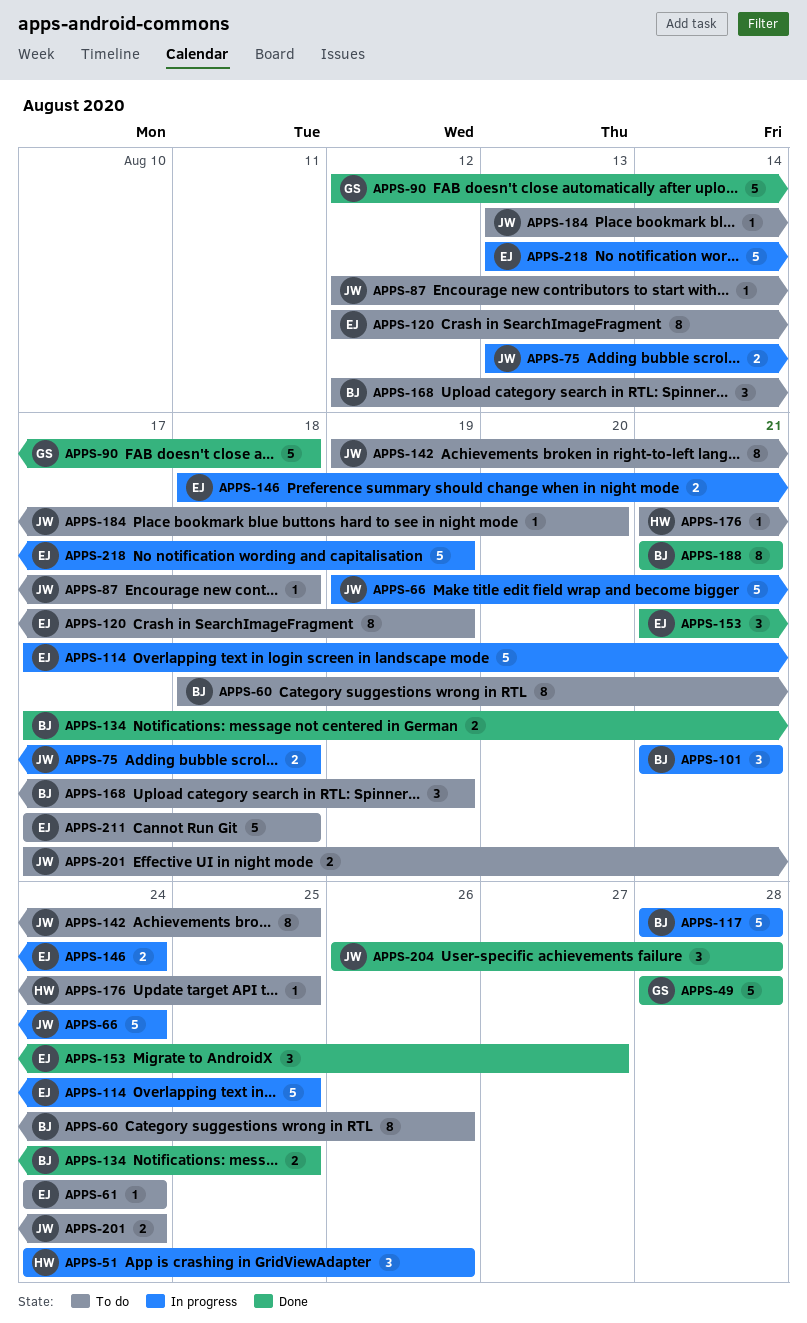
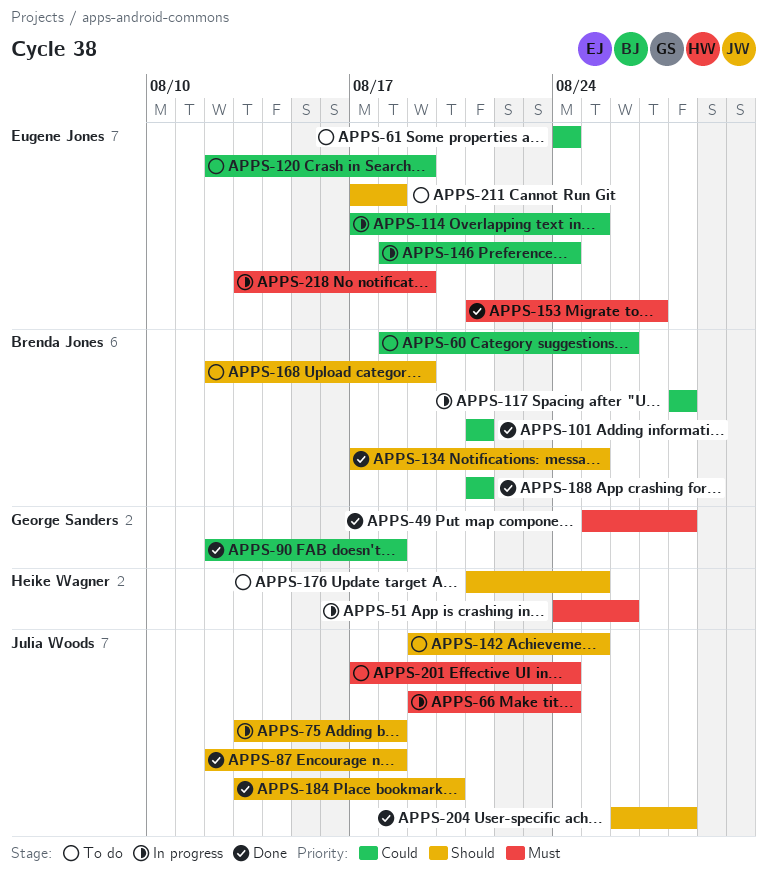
APPS-49, start: Aug 28 -> Aug 25
APPS-87, status: To do -> Done
APPS-101, status: In progress -> Done
APPS-184, status: To do -> Done

